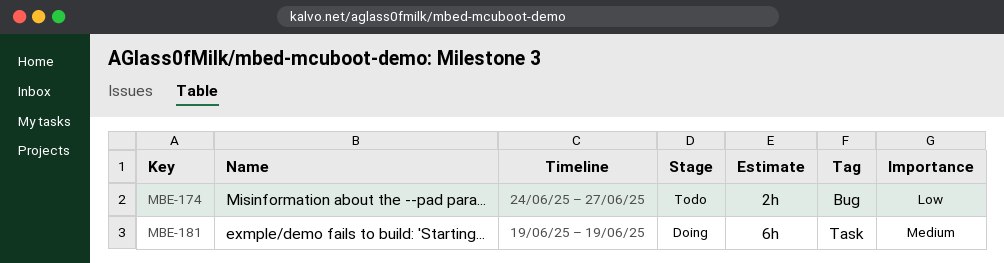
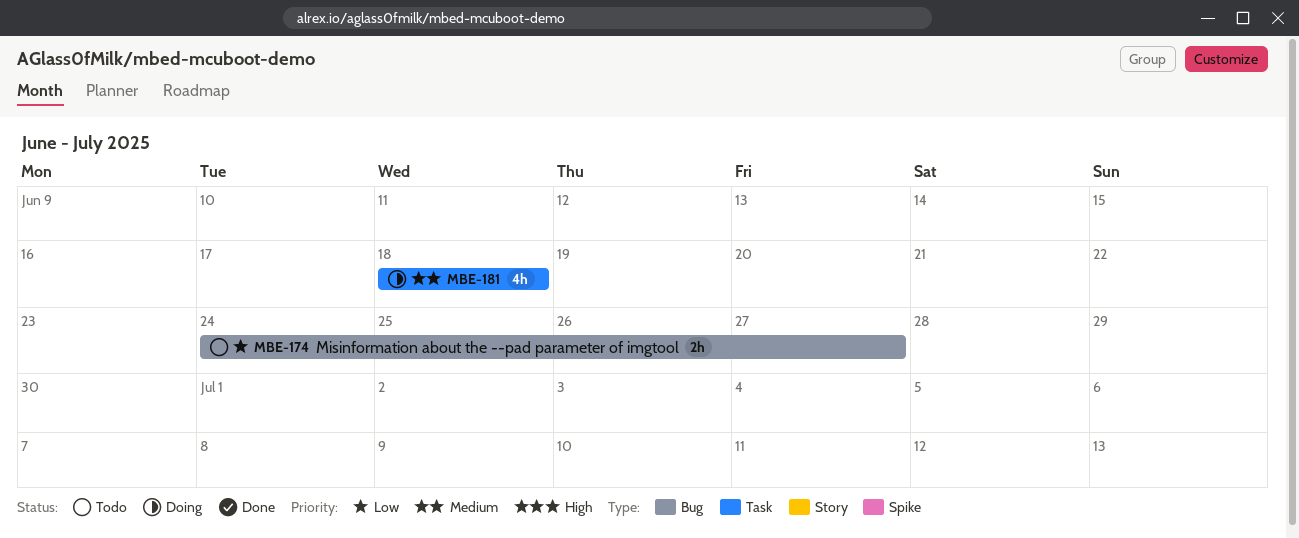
MBE-181, estimate: 6h -> 4h
MBE-181, start: Jun 19 -> Jun 18
MBE-181, due: Jun 19 -> Jun 18

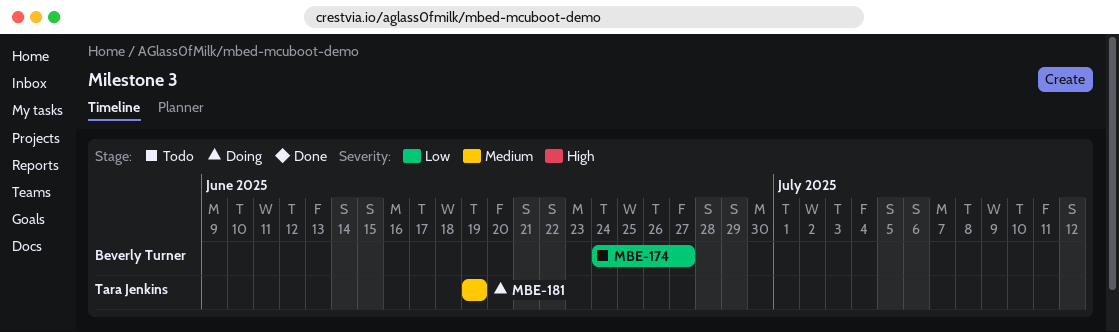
MBE-181, start: Jun 18 -> Jun 19
MBE-181, due: Jun 18 -> Jun 19

